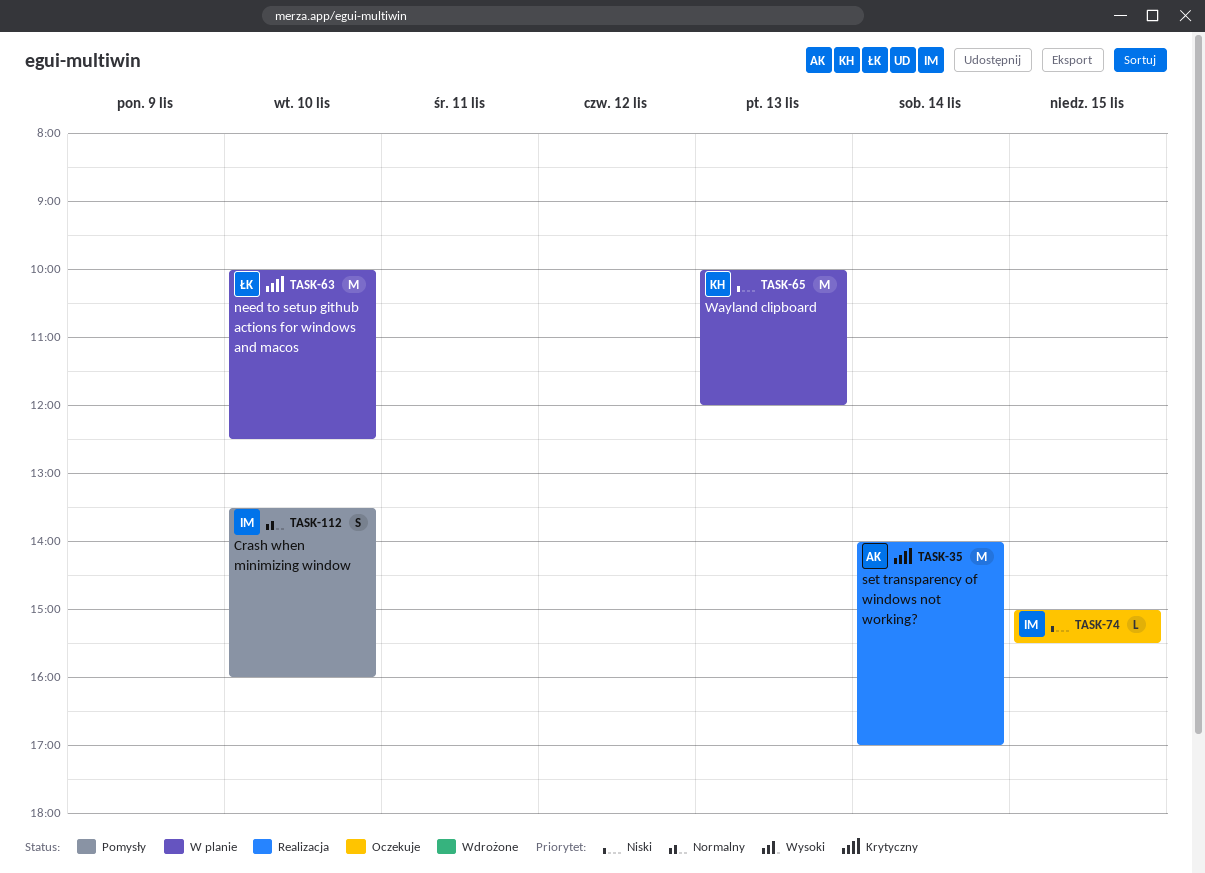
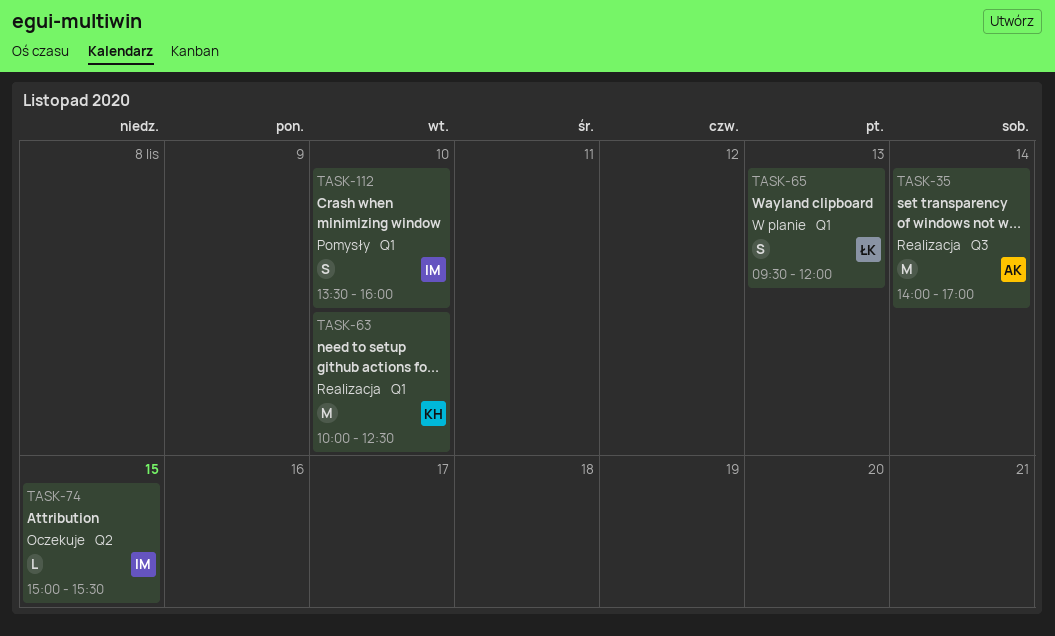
TASK-63, status: W planie -> Realizacja
TASK-63, owner: ŁK -> KH
TASK-65, owner: KH -> ŁK
TASK-65, estimate: M -> S
TASK-65, begins: 10:00 -> 09:30

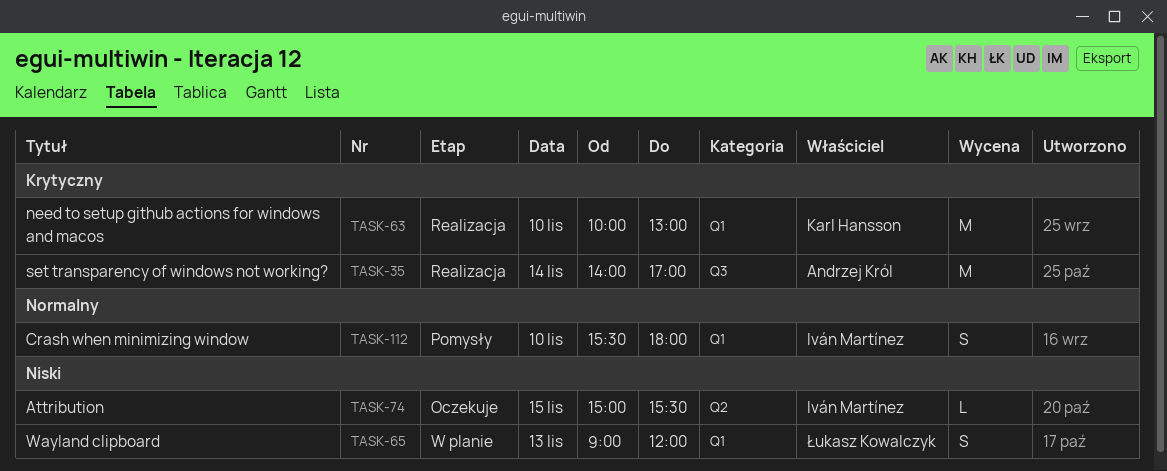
TASK-63, ends: 12:30 -> 13:00
TASK-65, begins: 09:30 -> 09:00
TASK-112, begins: 13:30 -> 15:30
TASK-112, ends: 16:00 -> 18:00

